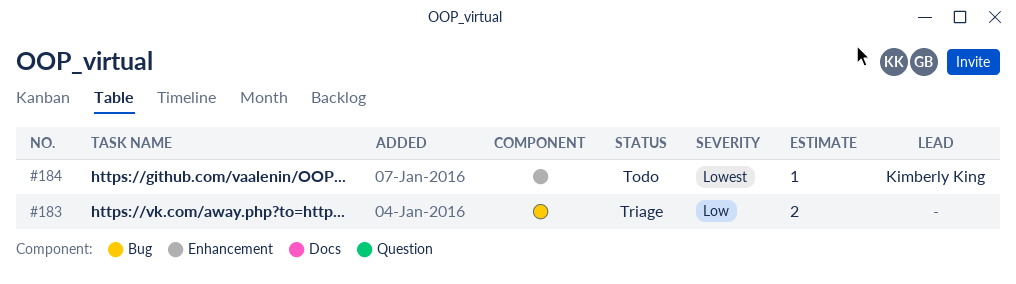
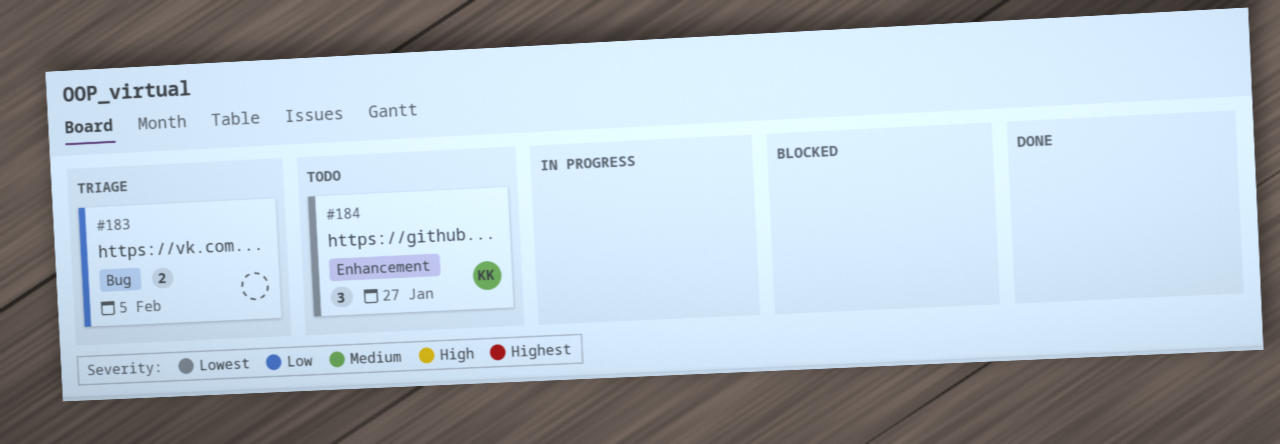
#184, estimate: 1 -> 3

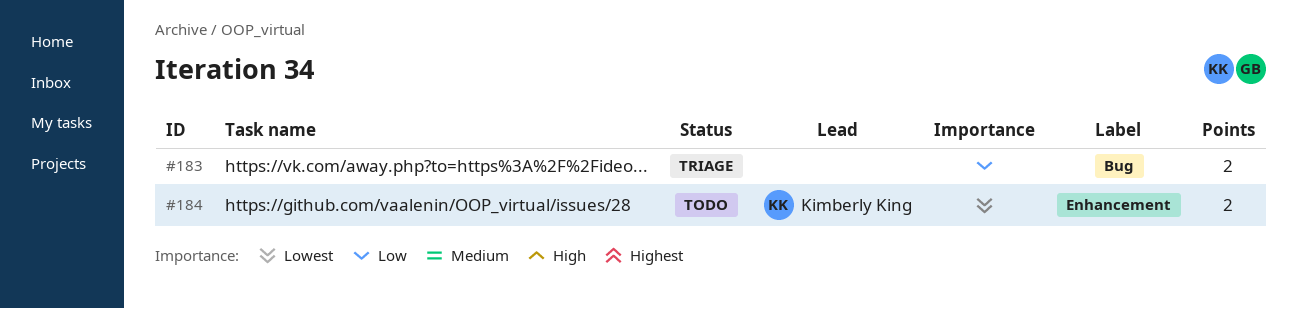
#184, estimate: 3 -> 2

